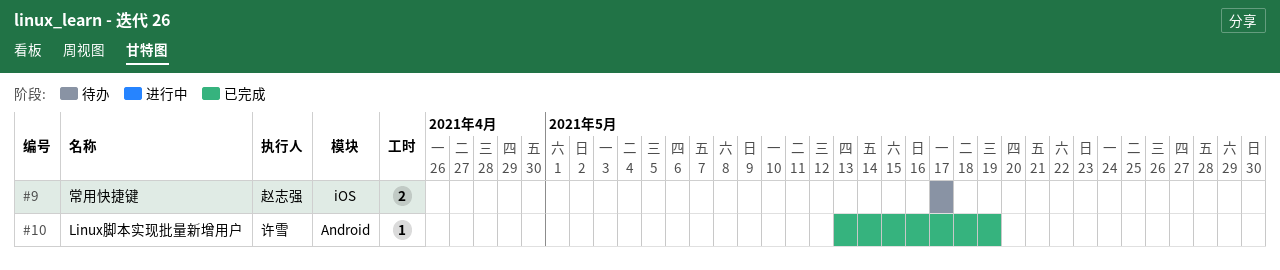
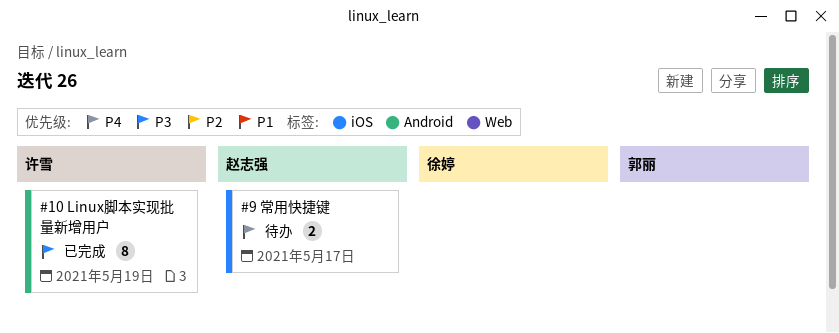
#10, estimate: 1 -> 8

